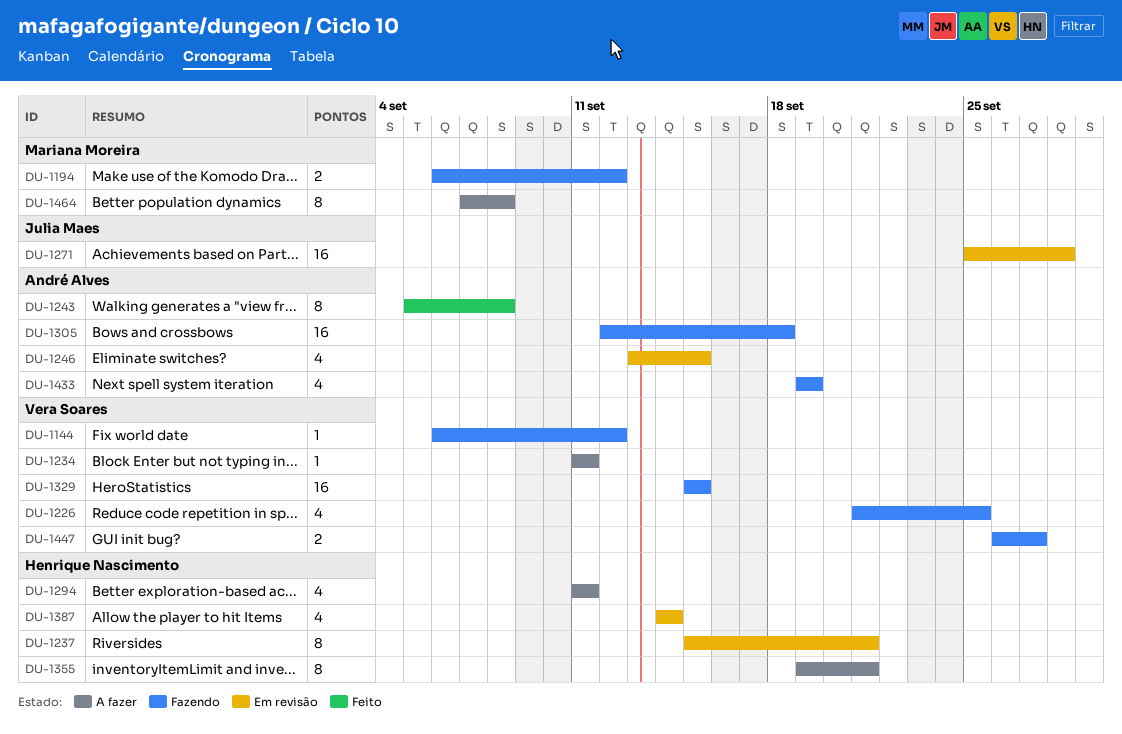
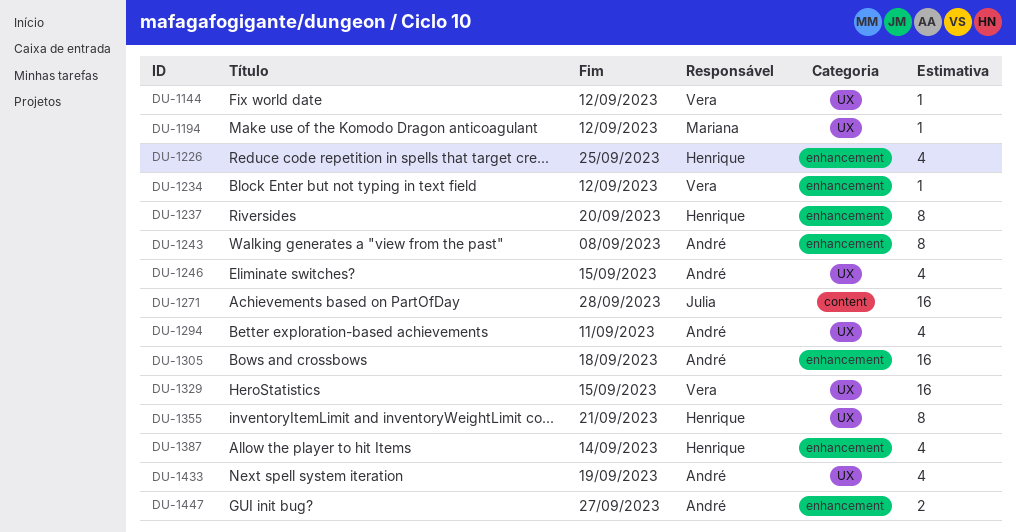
DU-1194, estimate: 2 -> 1
DU-1226, owner: Vera Soares -> Henrique Nascimento
DU-1234, due: Sep 11 -> Sep 12
DU-1237, due: Sep 21 -> Sep 20
DU-1294, owner: Henrique Nascimento -> André Alves
DU-1447, owner: Vera Soares -> André Alves
DU-1464: present -> none

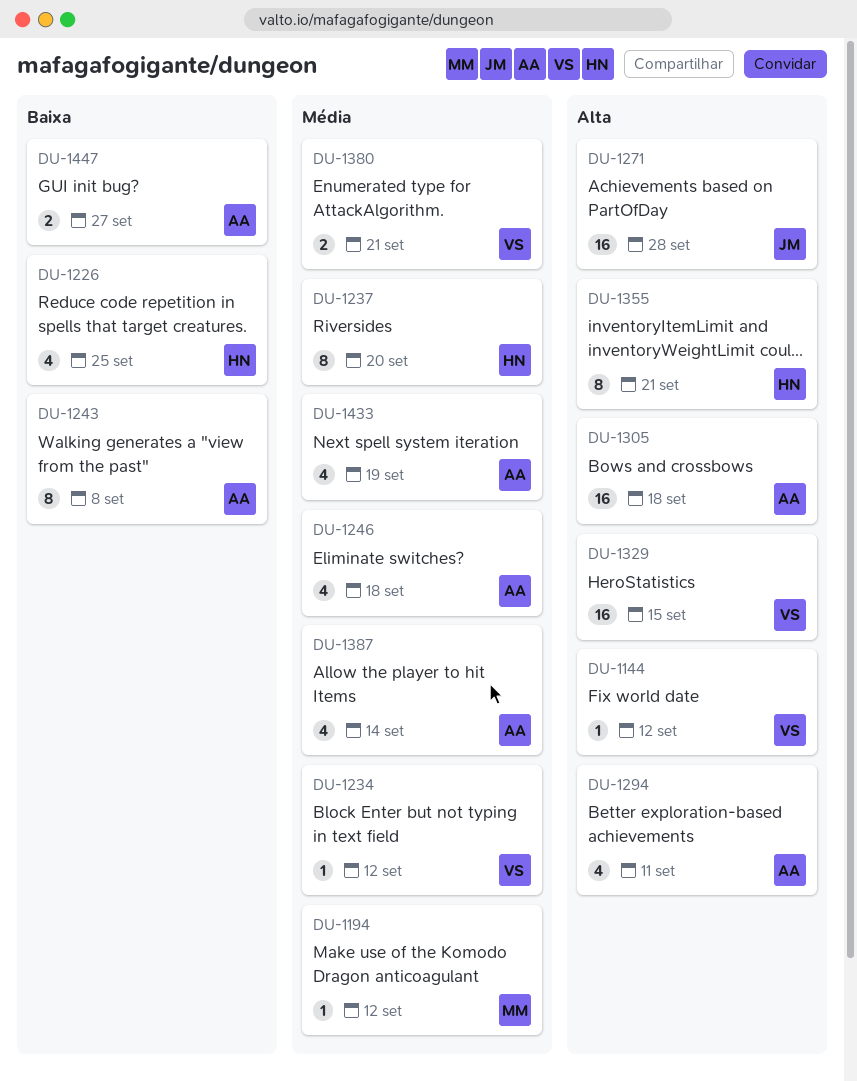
DU-1246, due: Sep 15 -> Sep 18
DU-1380: none -> present
DU-1387, owner: Henrique -> André

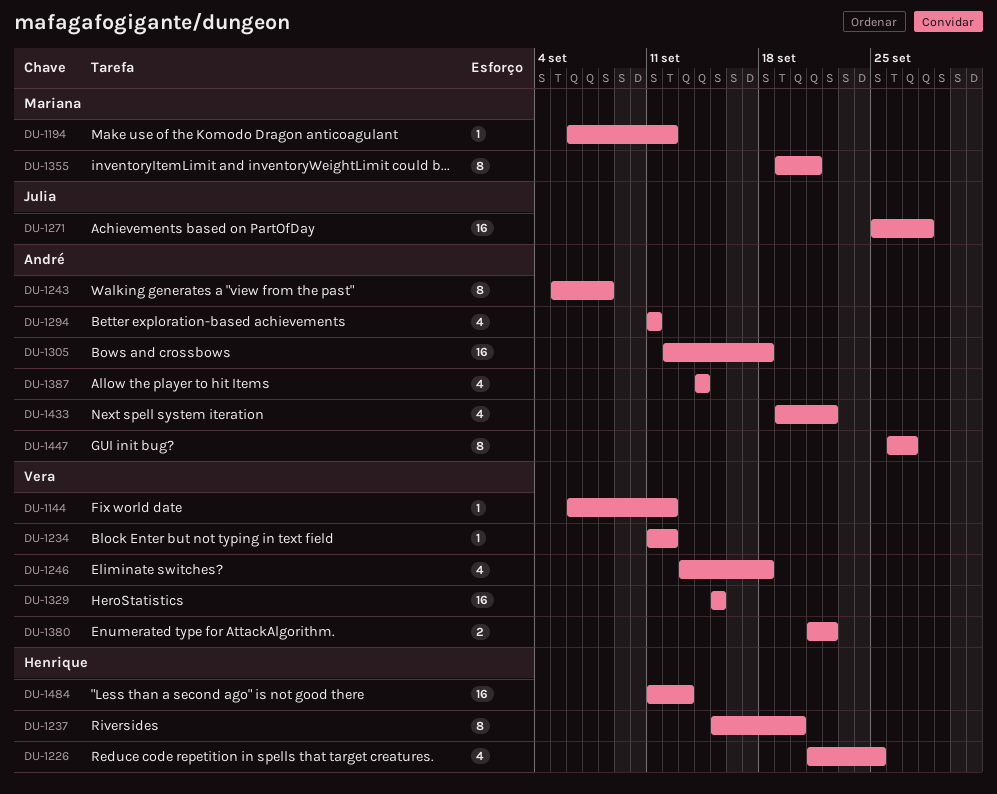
DU-1246, owner: André -> Vera
DU-1355, owner: Henrique -> Mariana
DU-1380, due: Sep 21 -> Sep 22
DU-1433, due: Sep 19 -> Sep 22
DU-1447, estimate: 2 -> 8
DU-1484: none -> present

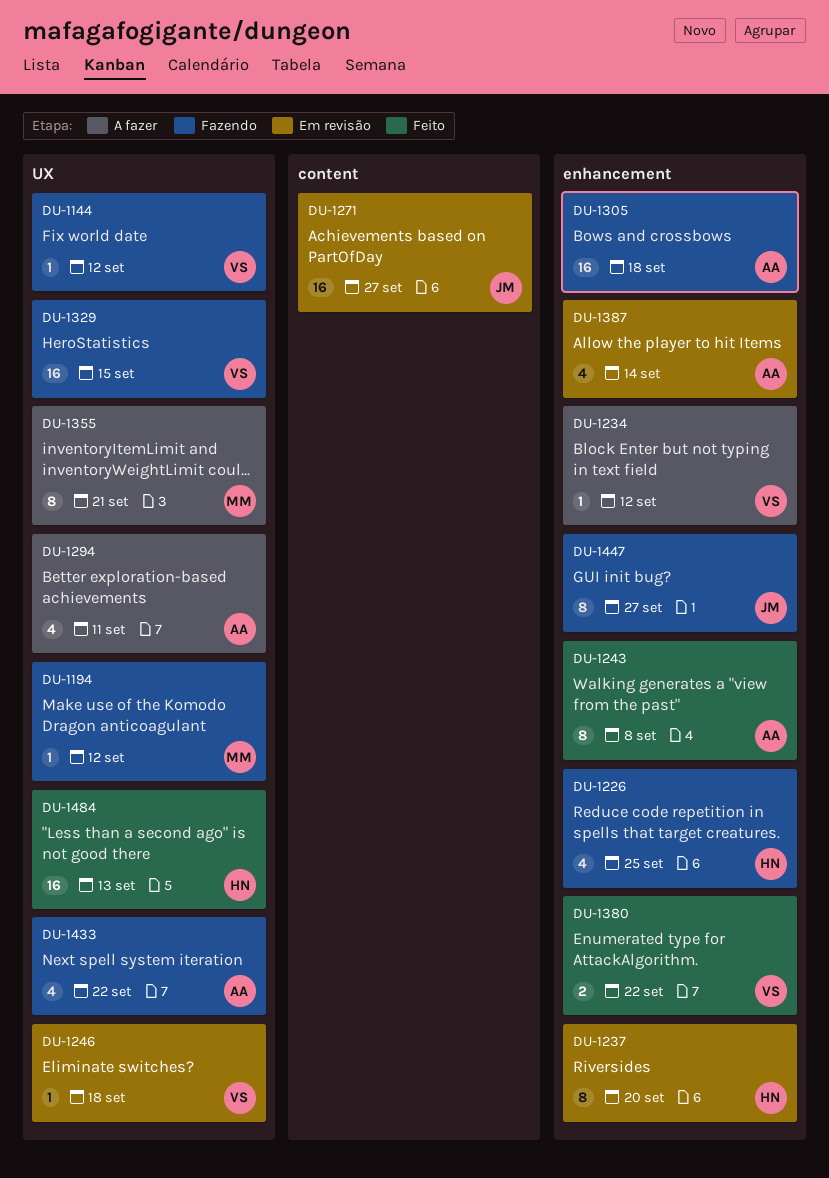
DU-1246, estimate: 4 -> 1
DU-1271, due: Sep 28 -> Sep 27
DU-1447, owner: André -> Julia

